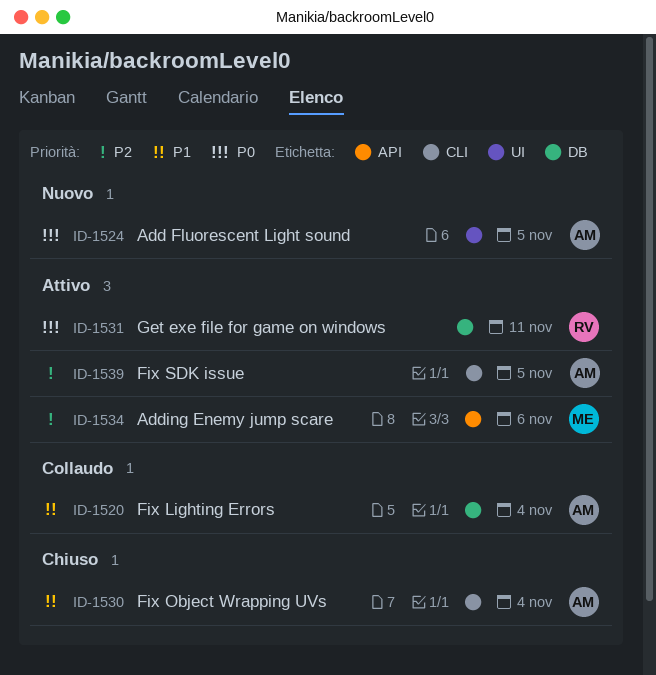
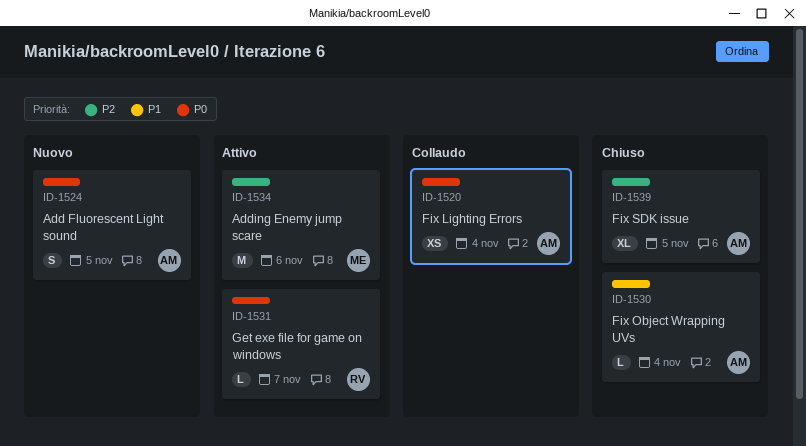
ID-1520, priority: P1 -> P0
ID-1531, due: Nov 11 -> Nov 7
ID-1539, status: Attivo -> Chiuso

